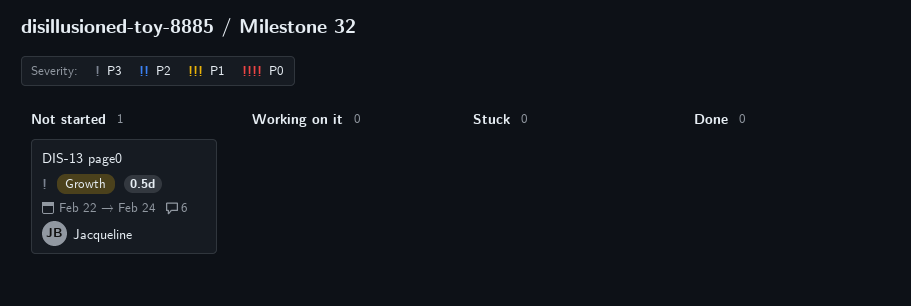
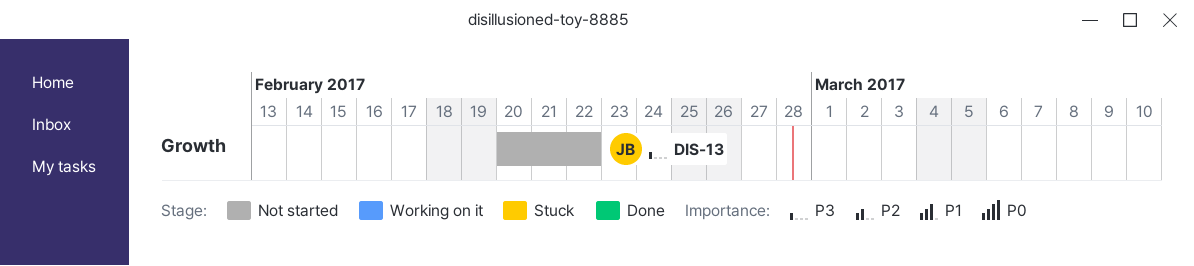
DIS-13, start: Feb 22 -> Feb 20
DIS-13, due: Feb 24 -> Feb 22

